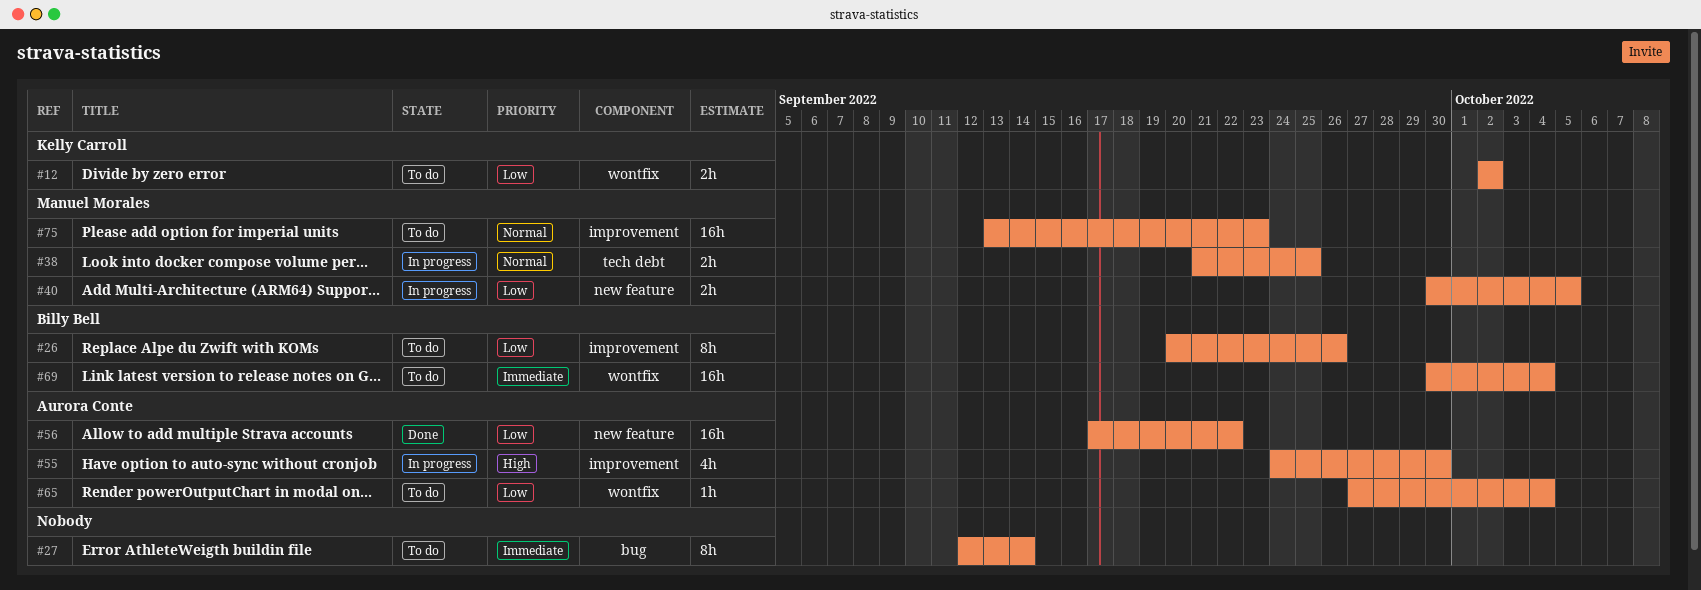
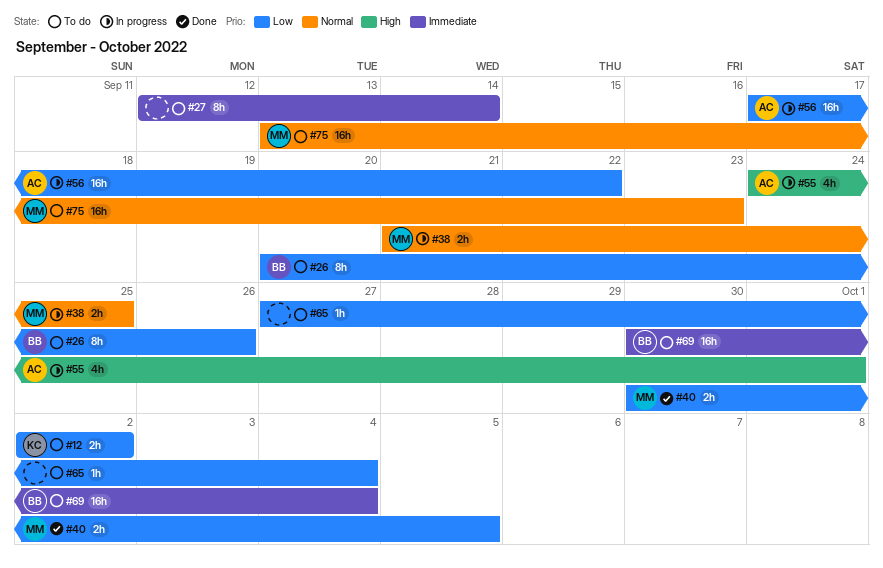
#40, status: In progress -> Done
#55, due: Sep 30 -> Oct 1
#56, status: Done -> In progress
#65, owner: Aurora Conte -> none

